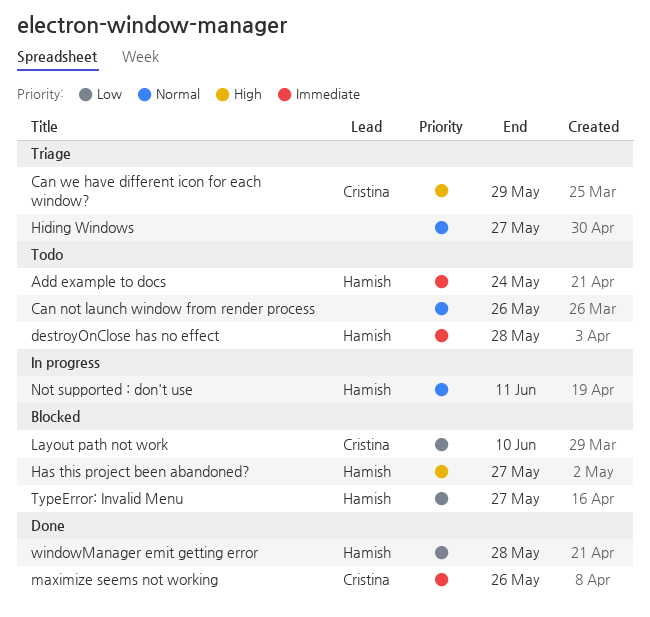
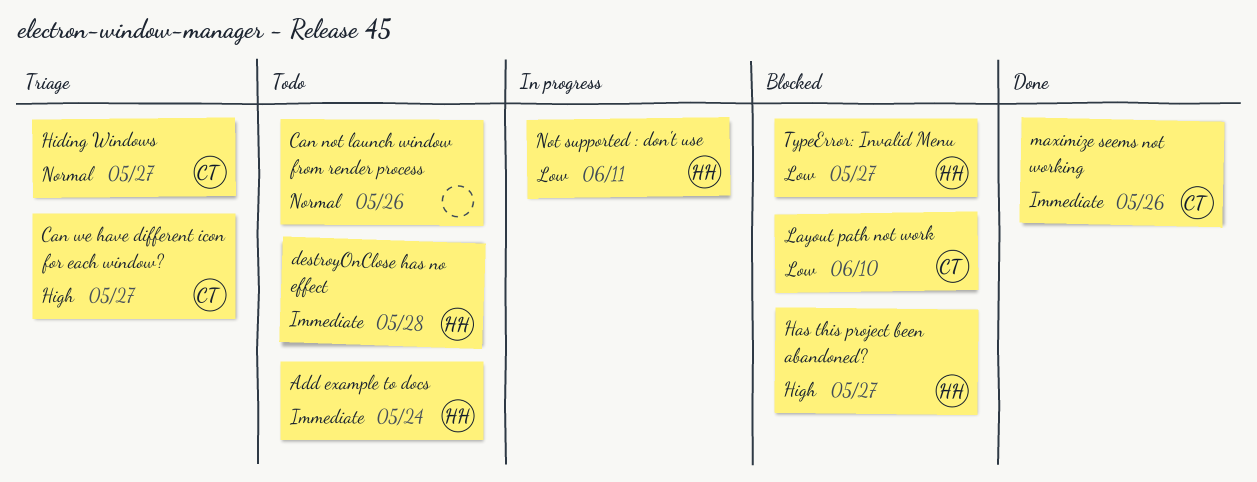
Can we have different icon for each window?, due: May 29 -> May 27
Hiding Windows, owner: none -> Cristina
Not supported : don't use, priority: Normal -> Low
windowManager emit getting error: present -> none

